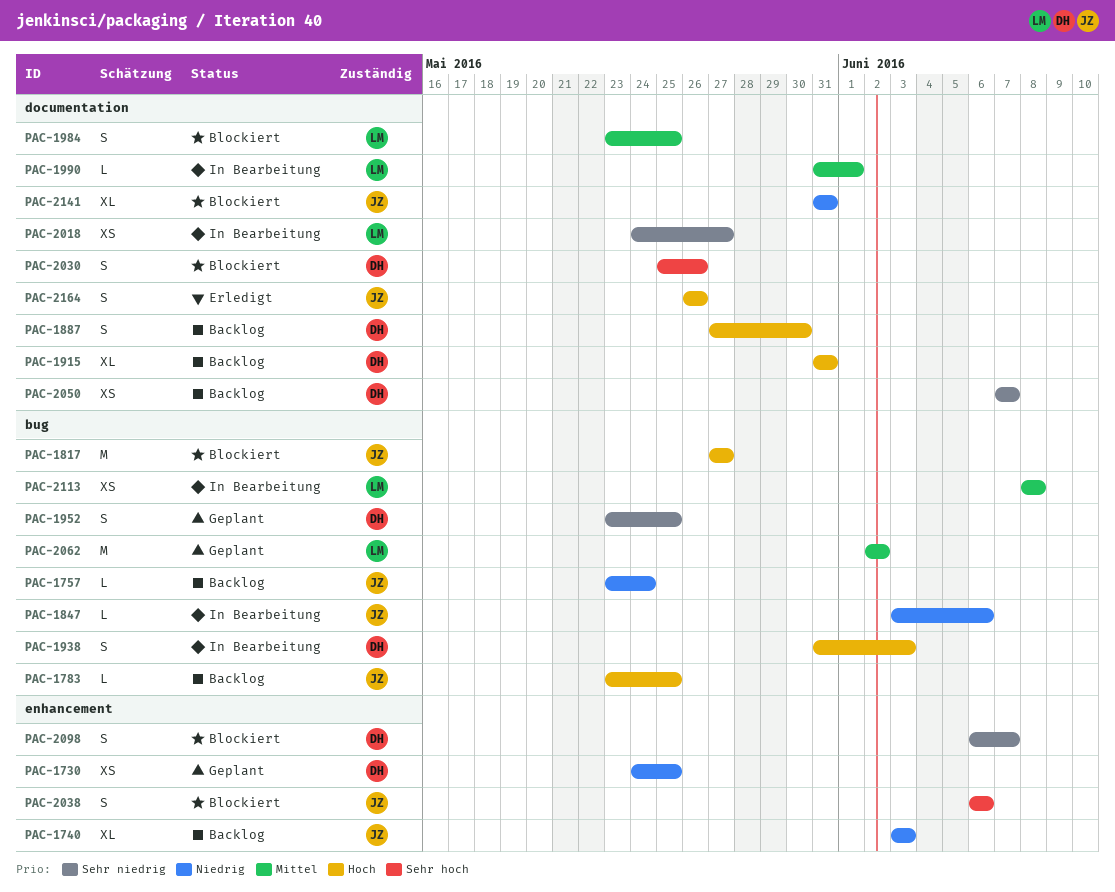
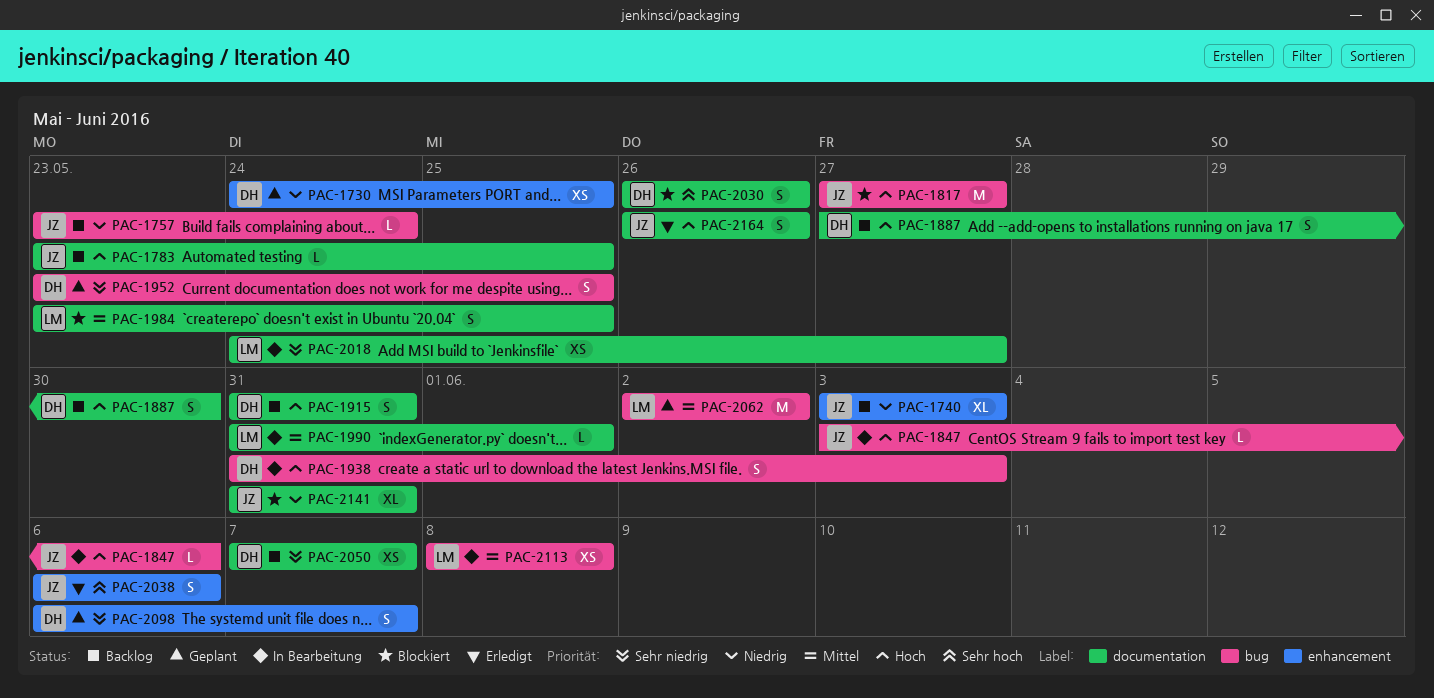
PAC-1783, label: bug -> documentation
PAC-1847, priority: Niedrig -> Hoch
PAC-1915, estimate: XL -> S
PAC-2030, start: May 25 -> May 26
PAC-2038, status: Blockiert -> Erledigt
PAC-2098, status: Blockiert -> Geplant

